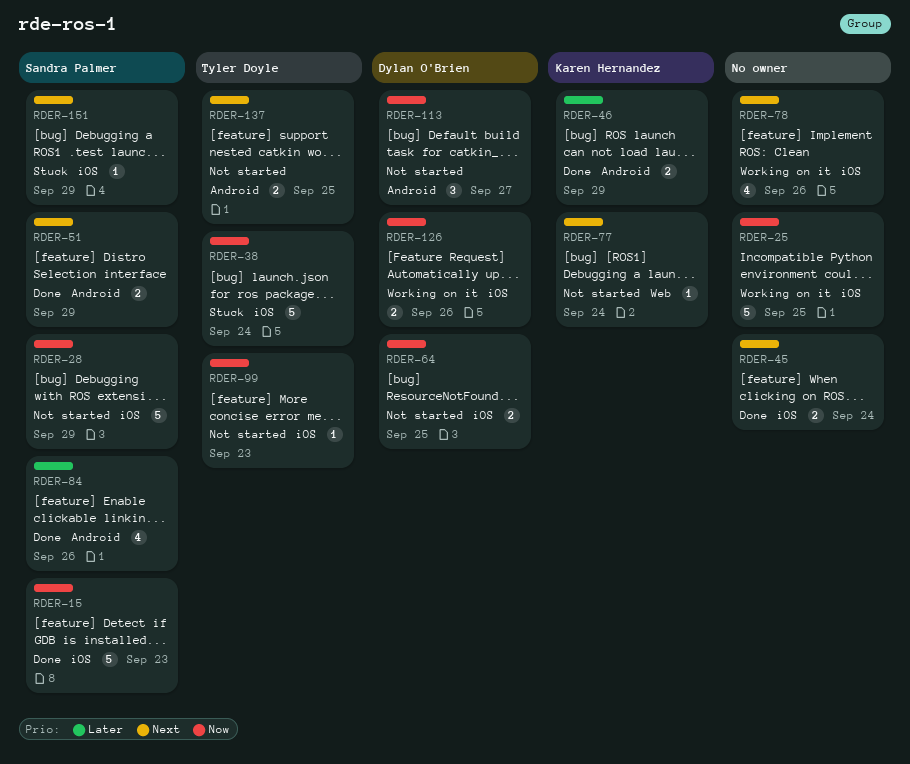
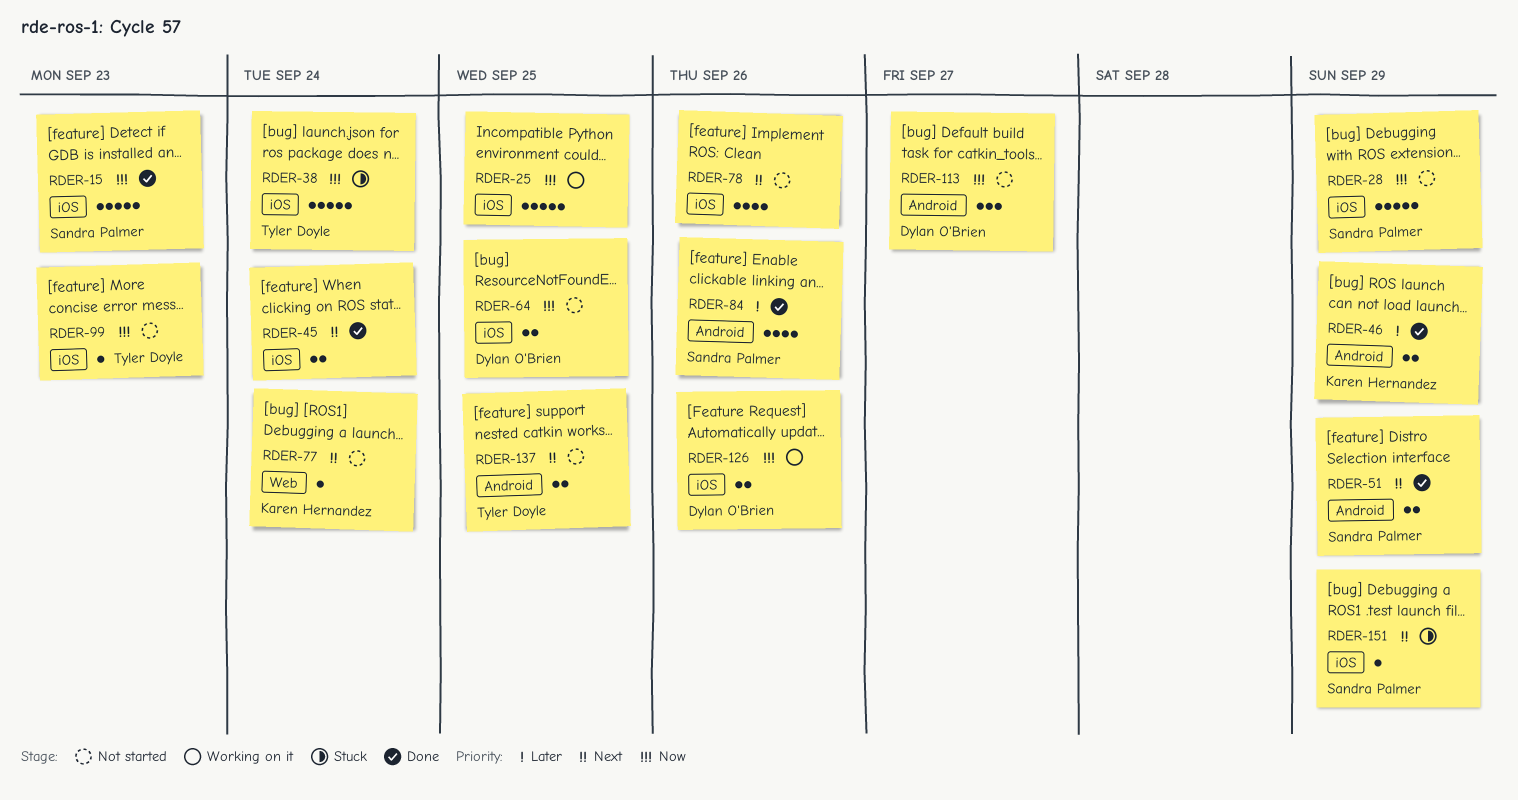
RDER-78, status: Working on it -> Not started

